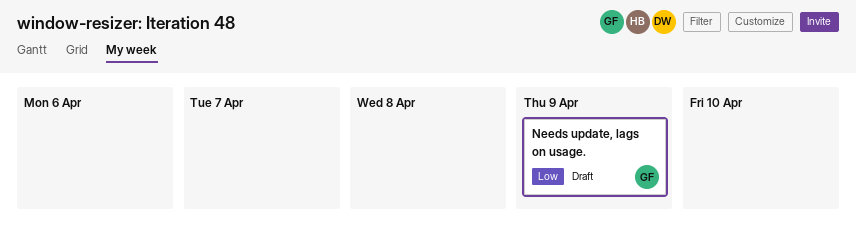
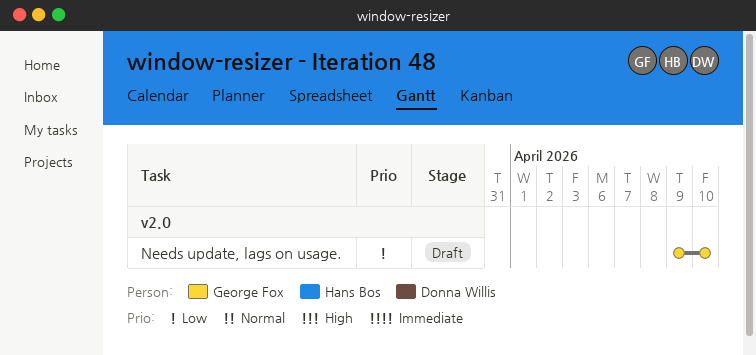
Needs update, lags on usage., due: Apr 9 -> Apr 10

